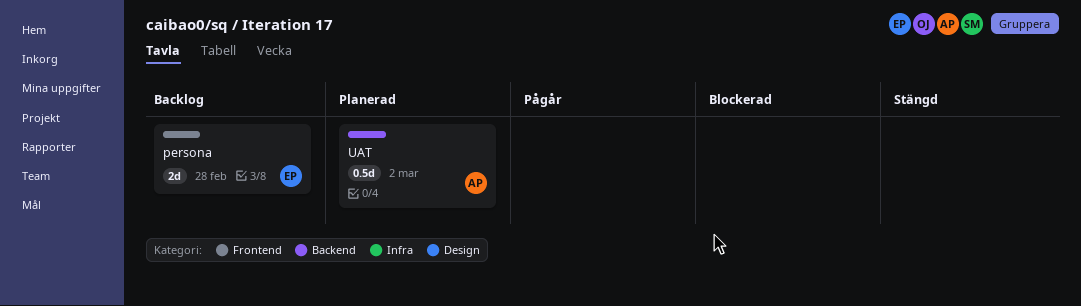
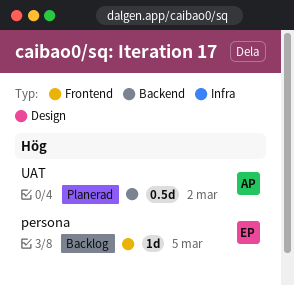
persona, estimate: 2d -> 1d
persona, due: Feb 28 -> Mar 5

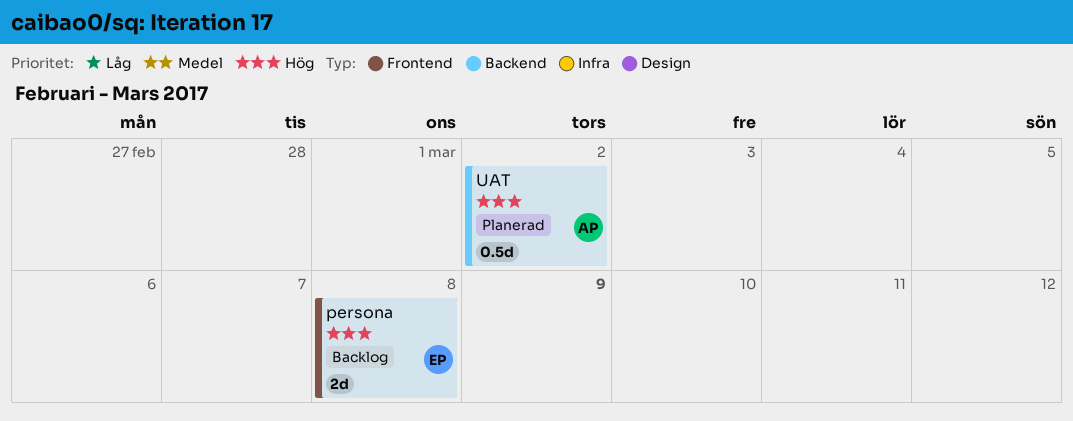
persona, estimate: 1d -> 2d
persona, due: Mar 5 -> Mar 8

